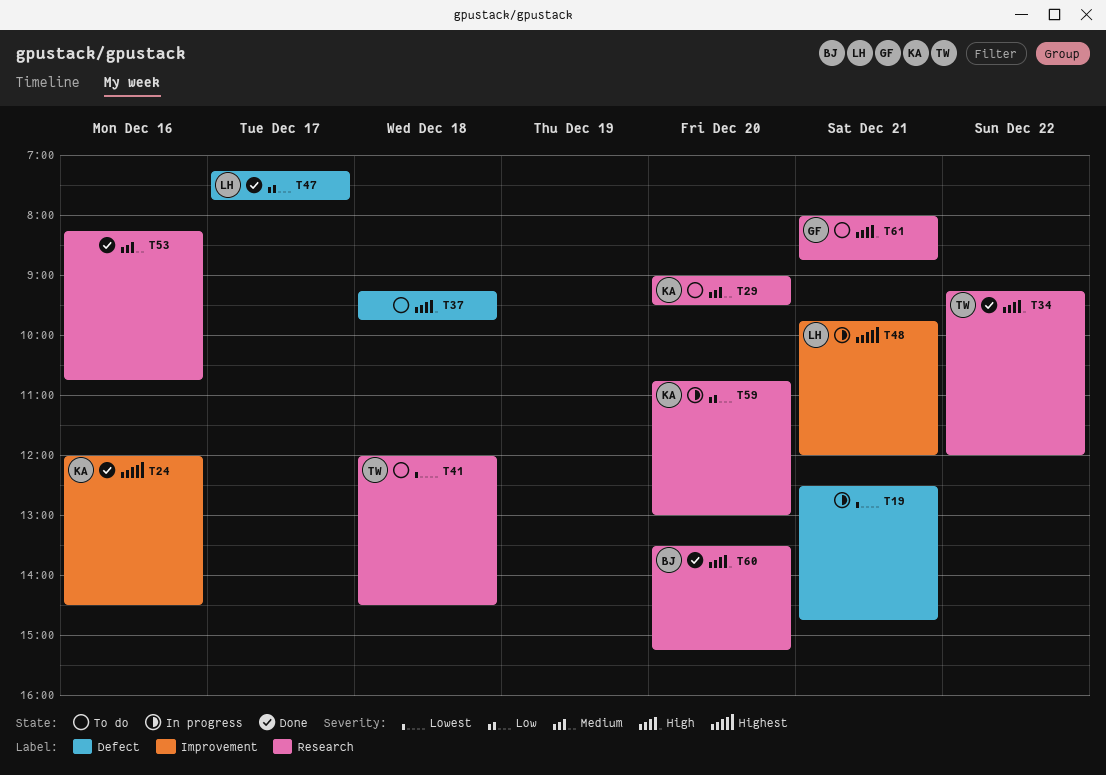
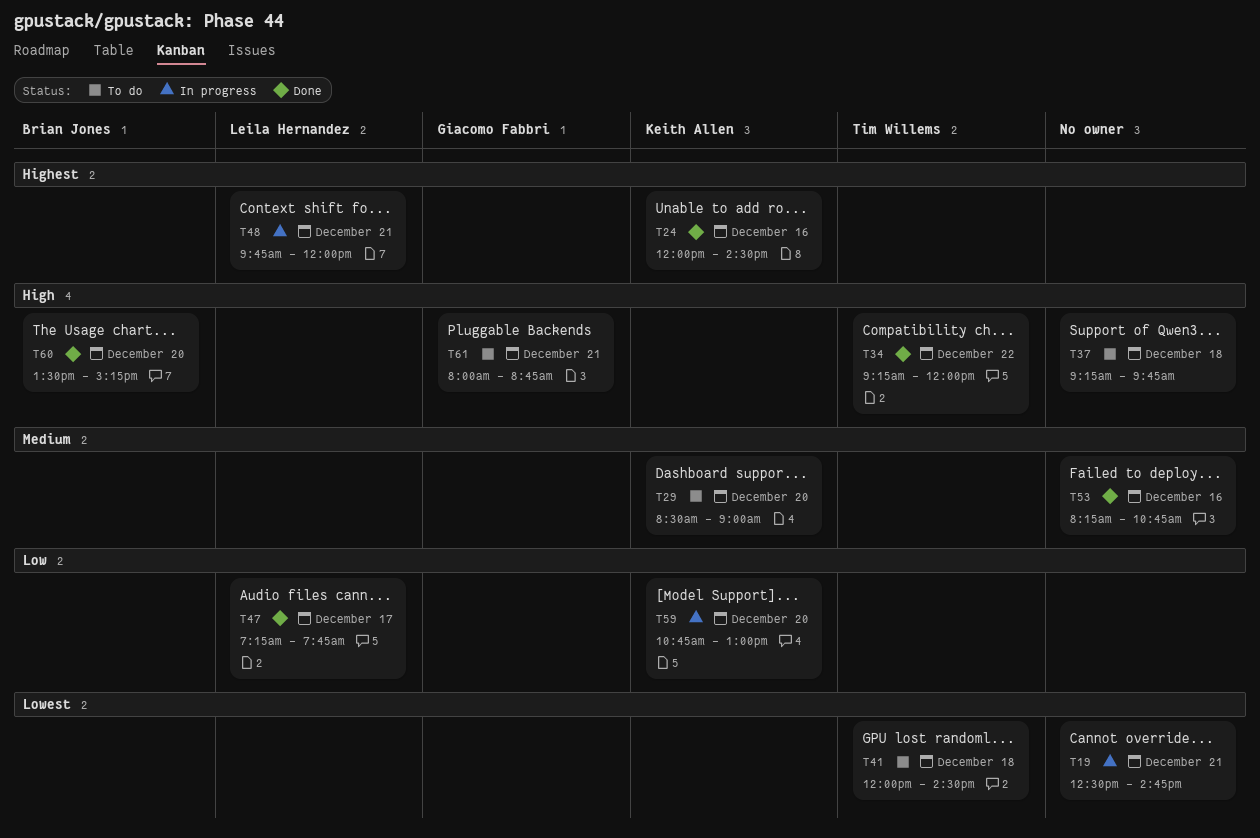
T29, begins: 09:00 -> 08:30
T29, ends: 09:30 -> 09:00

